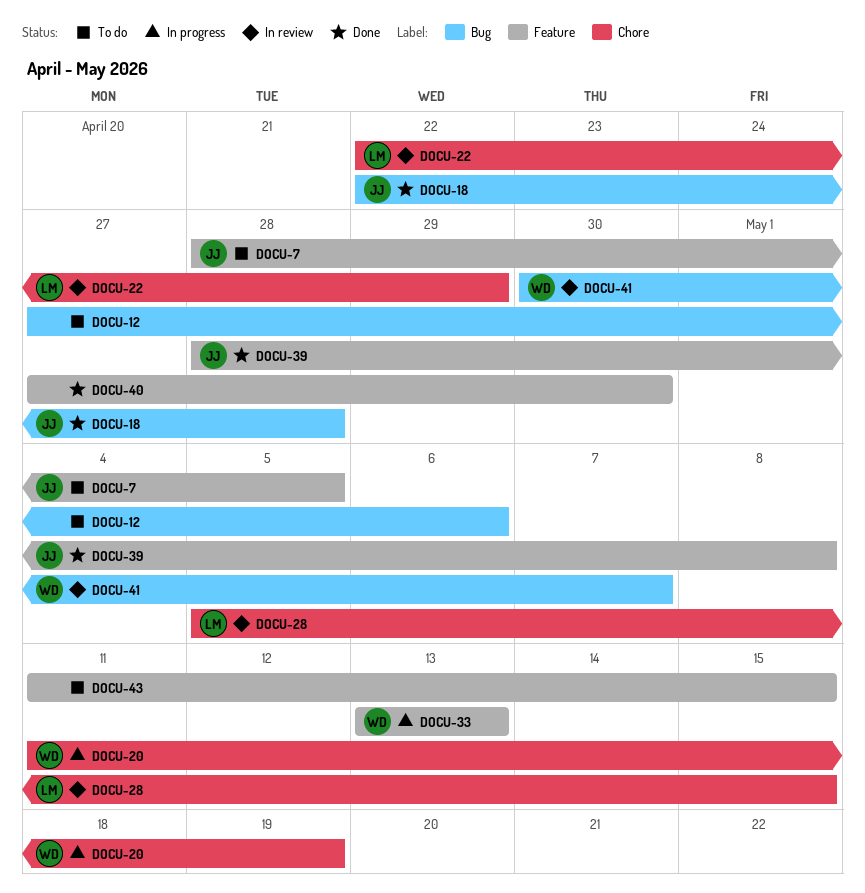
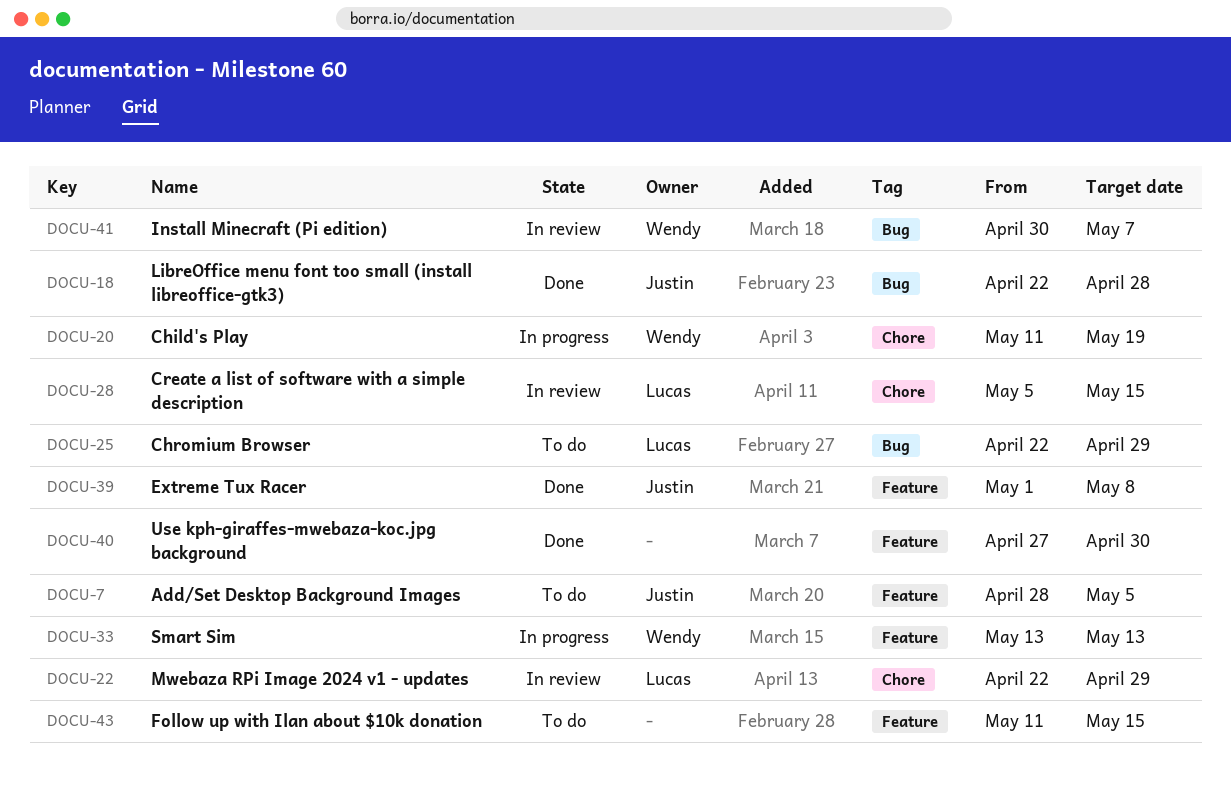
DOCU-12: present -> none
DOCU-25: none -> present
DOCU-39, start: Apr 28 -> May 1

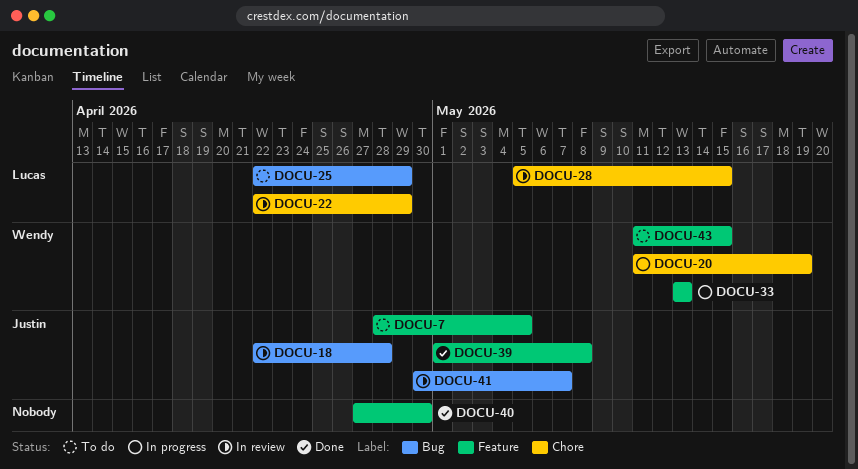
DOCU-18, status: Done -> In review
DOCU-41, owner: Wendy -> Justin
DOCU-43, owner: none -> Wendy

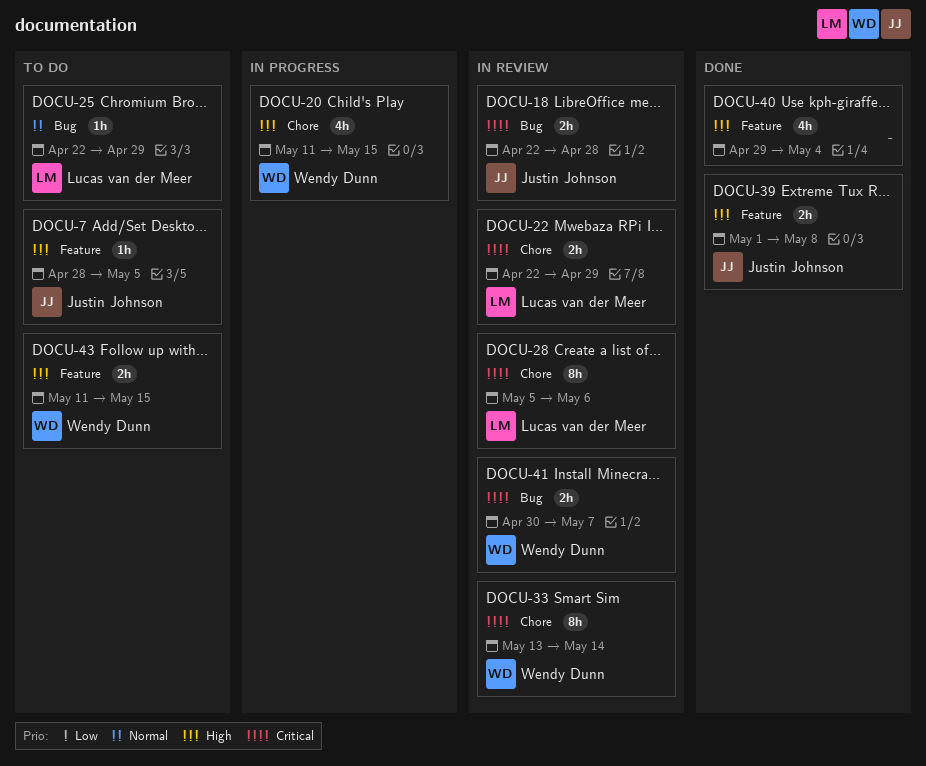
DOCU-20, due: May 19 -> May 15
DOCU-28, due: May 15 -> May 6
DOCU-33, status: In progress -> In review
DOCU-33, label: Feature -> Chore
DOCU-33, due: May 13 -> May 14
DOCU-40, start: Apr 27 -> Apr 29
DOCU-40, due: Apr 30 -> May 4
DOCU-41, owner: Justin Johnson -> Wendy Dunn

